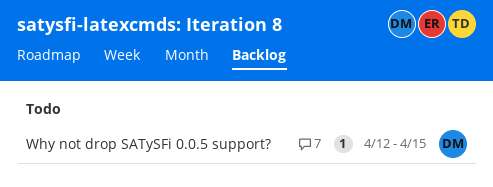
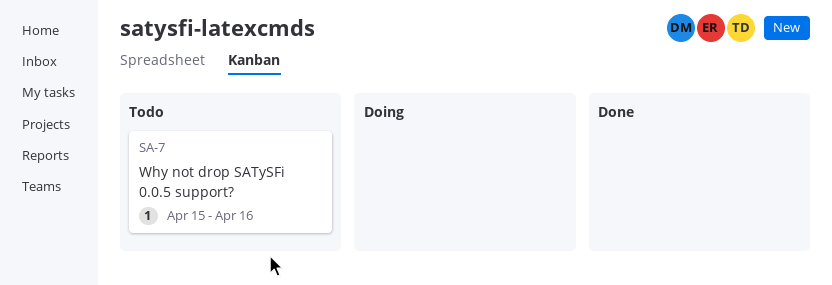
Why not drop SATySFi 0.0.5 support?, start: Apr 12 -> Apr 15
Why not drop SATySFi 0.0.5 support?, due: Apr 15 -> Apr 16

